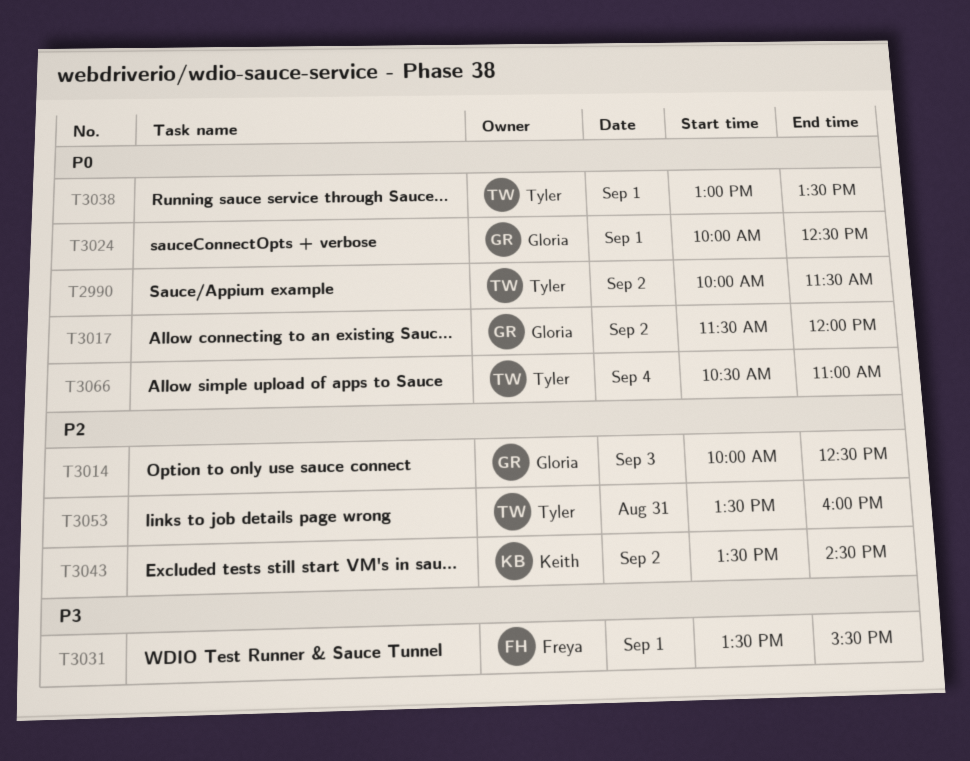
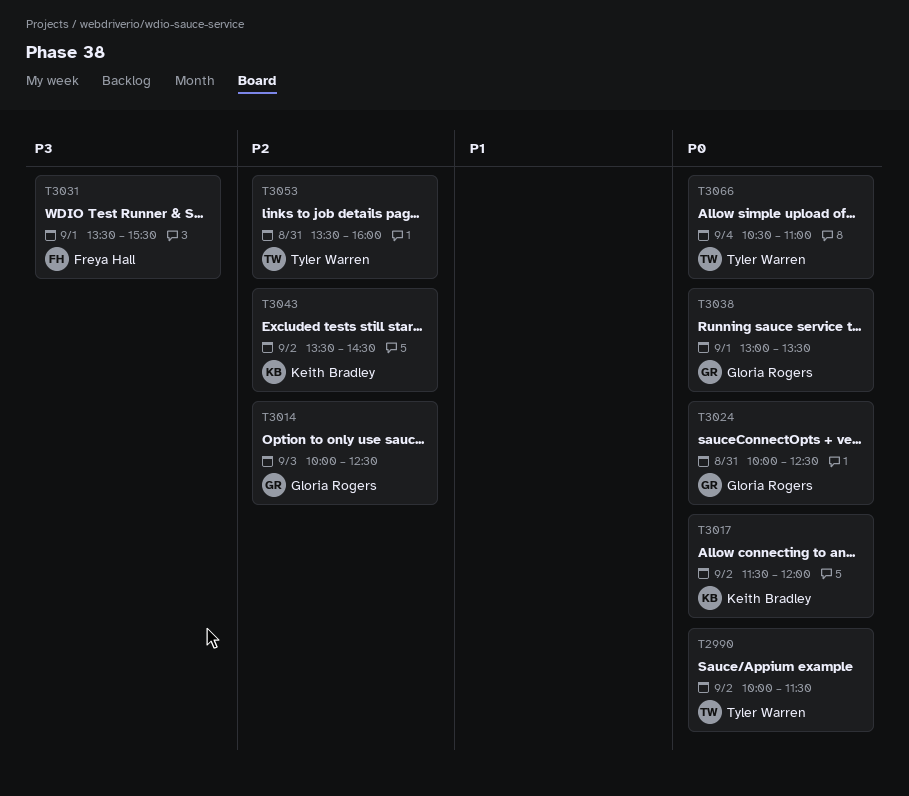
T3017, owner: Gloria Rogers -> Keith Bradley
T3024, day: Sep 1 -> Aug 31
T3038, owner: Tyler Warren -> Gloria Rogers

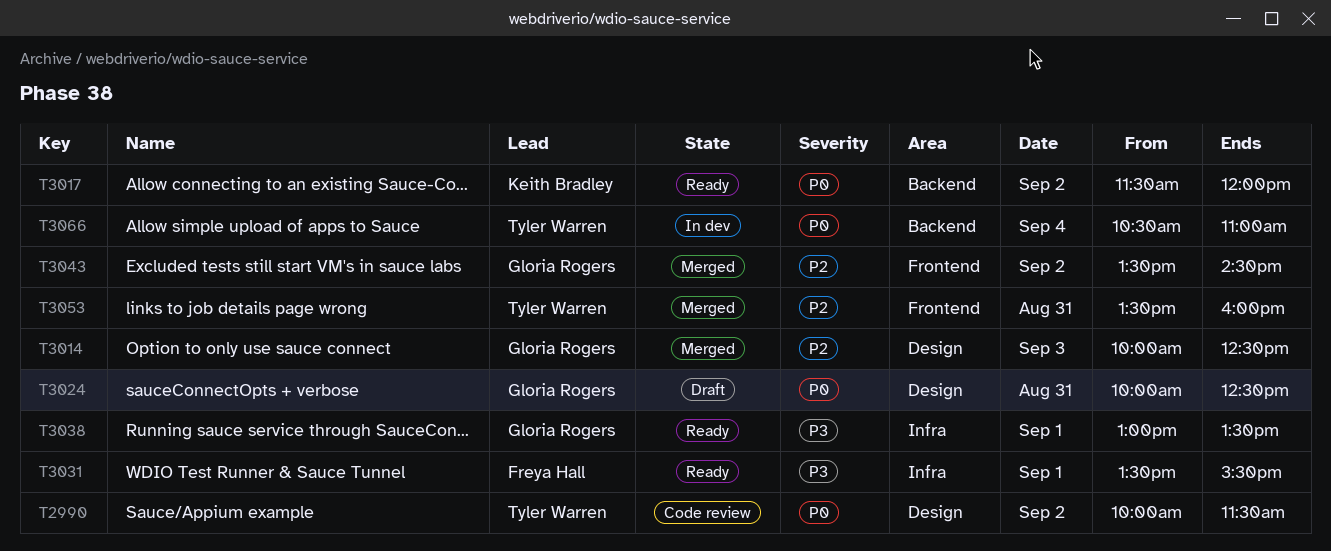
T3038, priority: P0 -> P3
T3043, owner: Keith Bradley -> Gloria Rogers

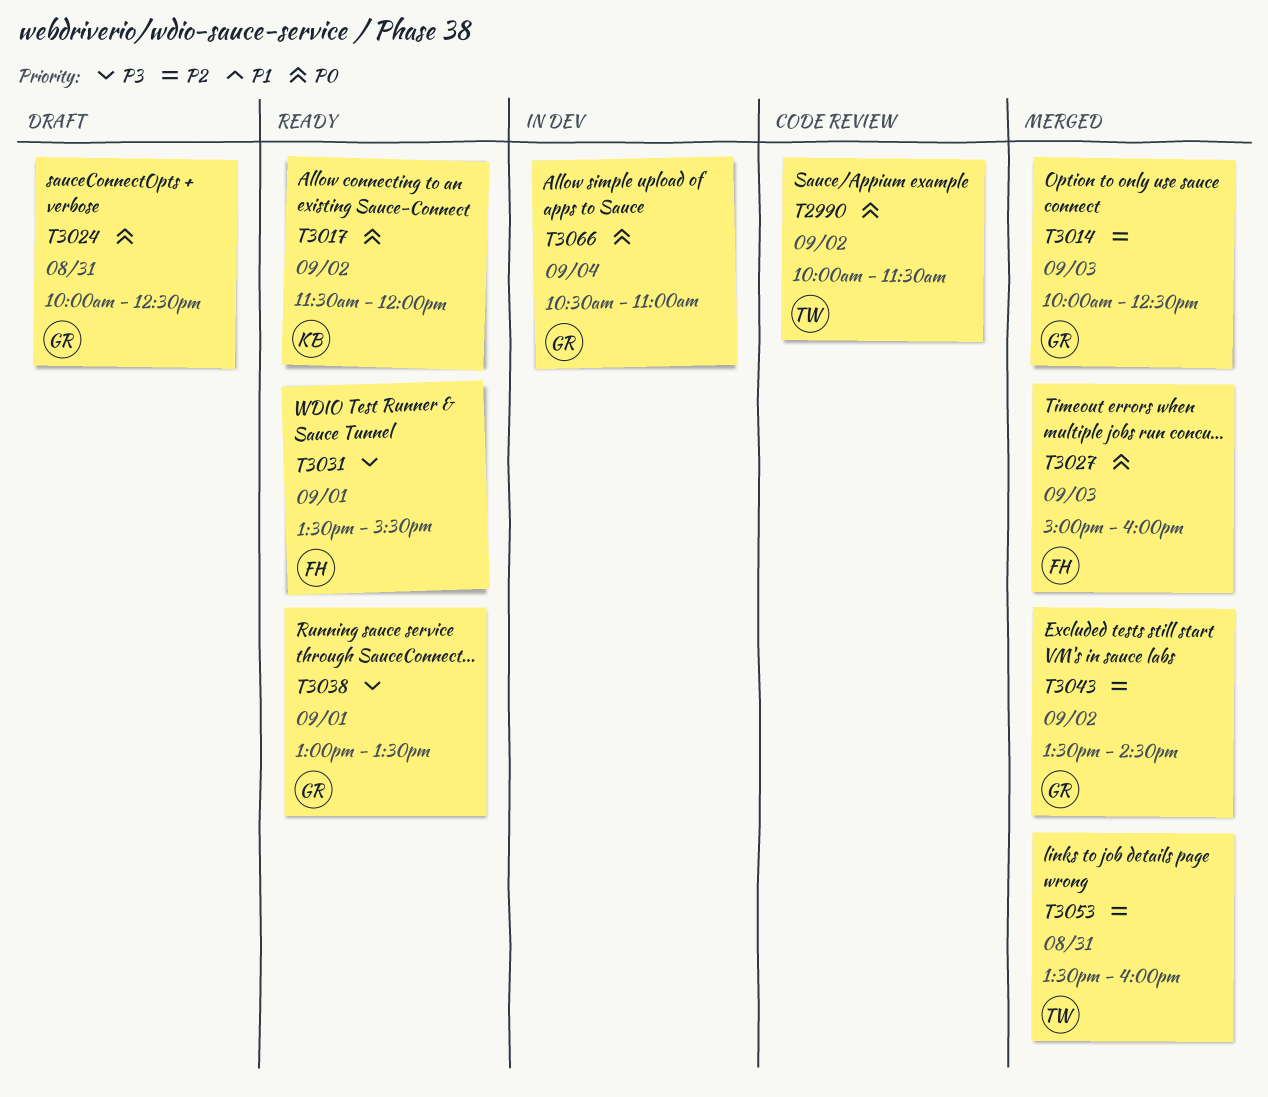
T3027: none -> present
T3066, owner: Tyler Warren -> Gloria Rogers

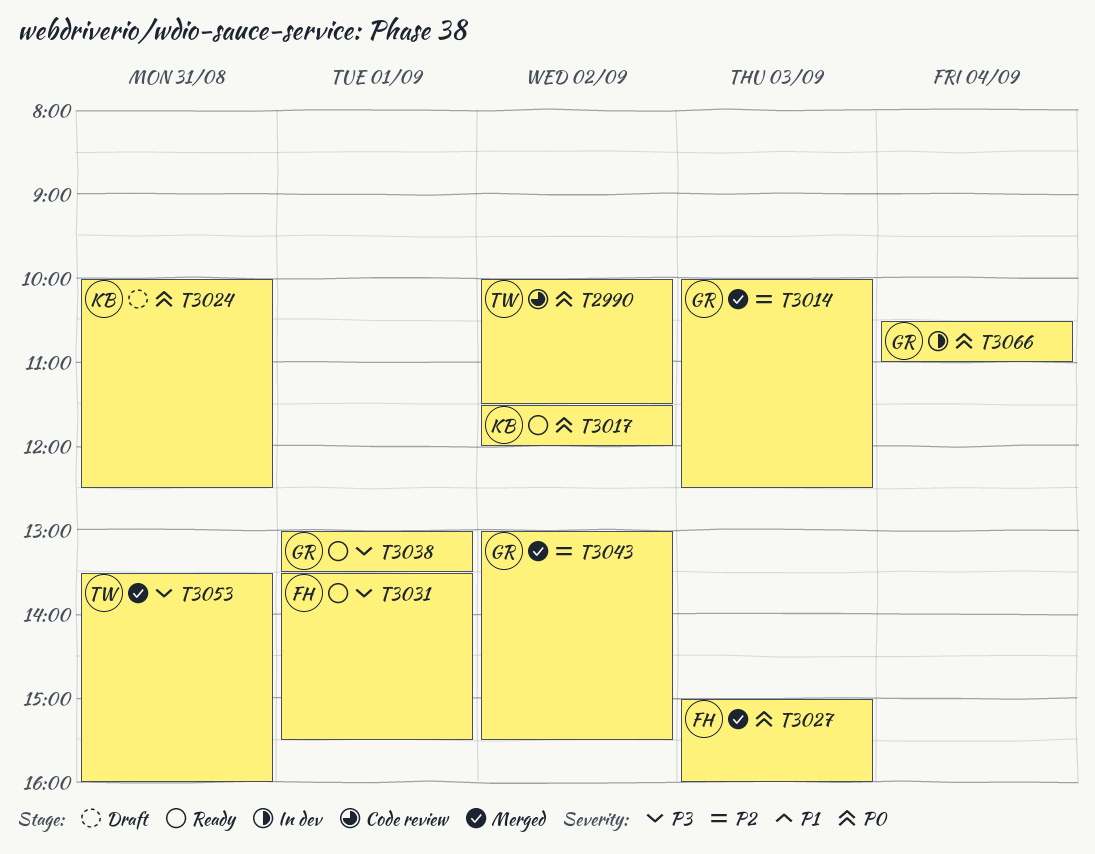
T3024, owner: GR -> KB
T3043, begins: 13:30 -> 13:00
T3043, ends: 14:30 -> 15:30
T3053, priority: P2 -> P3

